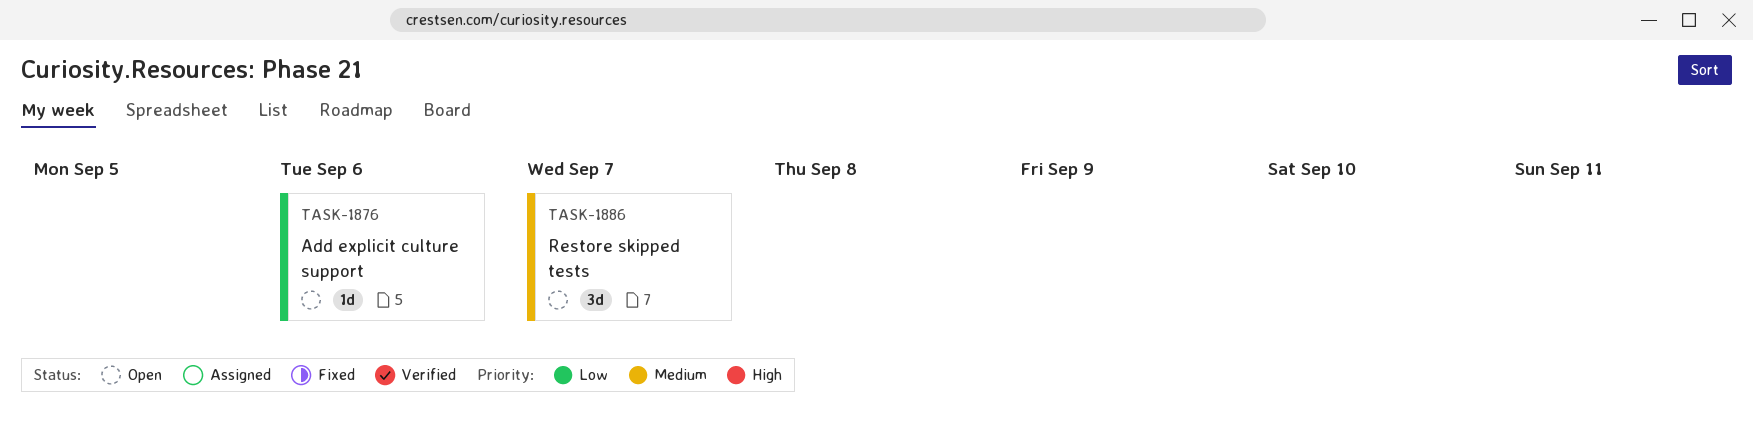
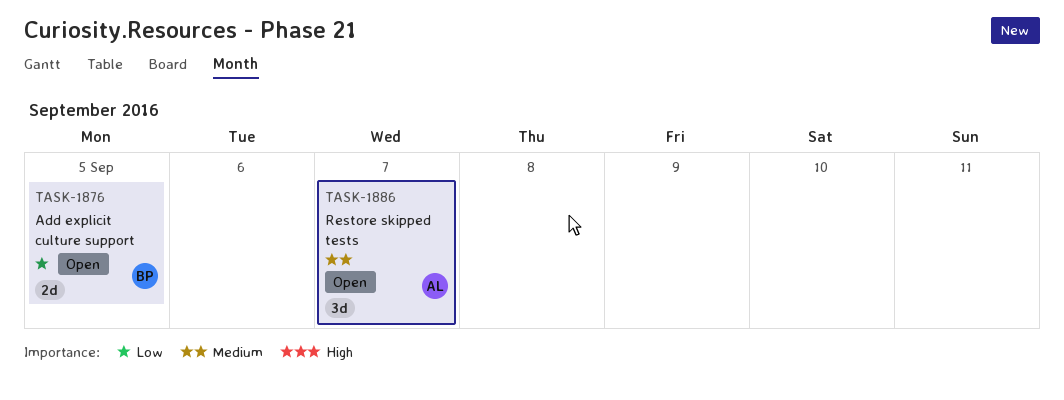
TASK-1876, estimate: 1d -> 2d
TASK-1876, due: Sep 6 -> Sep 5

